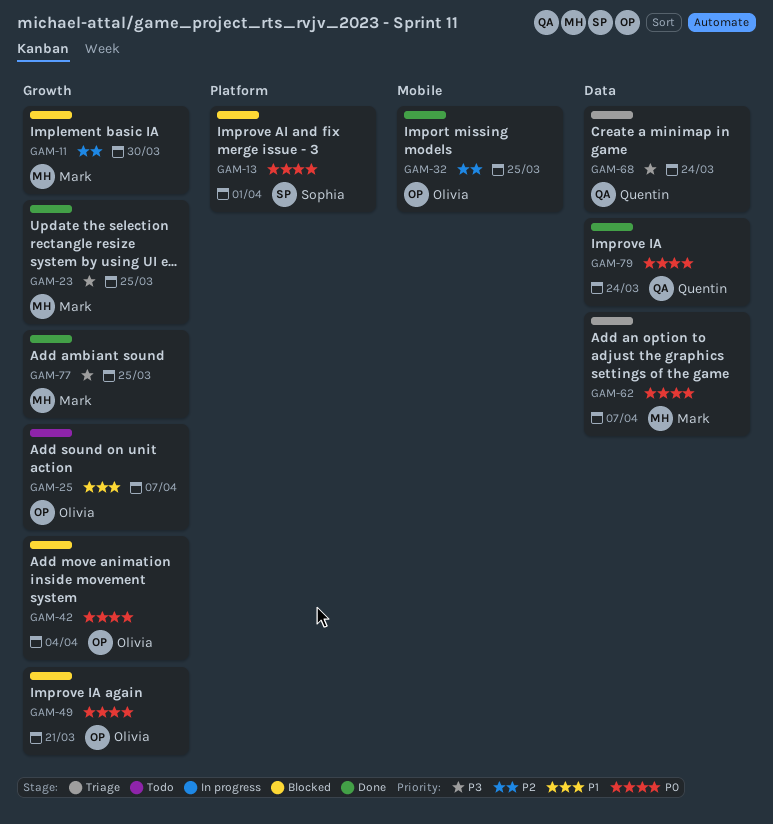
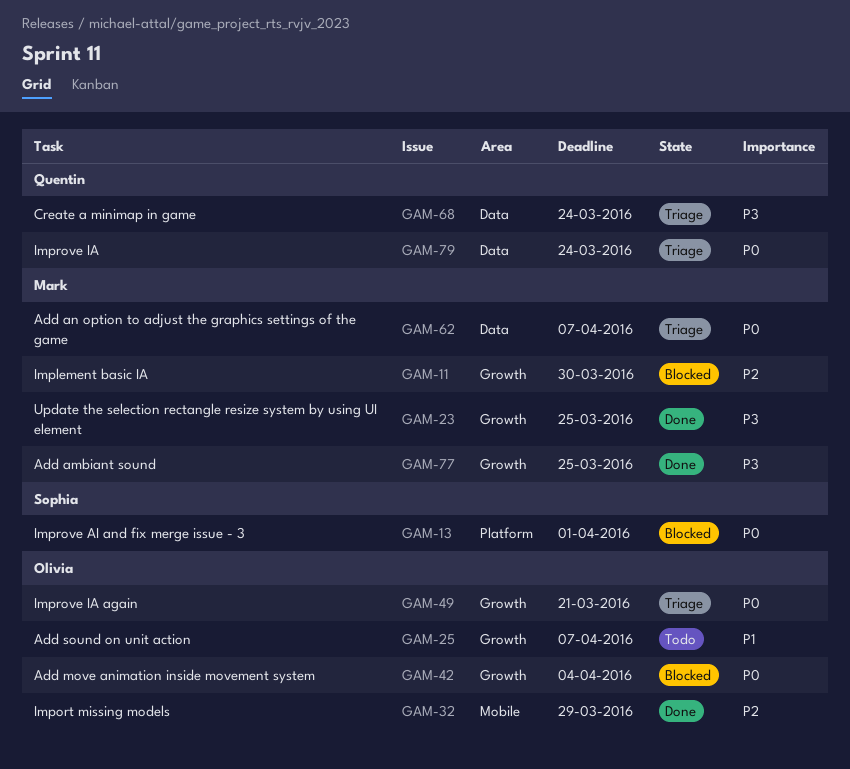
GAM-32, due: Mar 25 -> Mar 29
GAM-49, status: Blocked -> Triage
GAM-79, status: Done -> Triage

